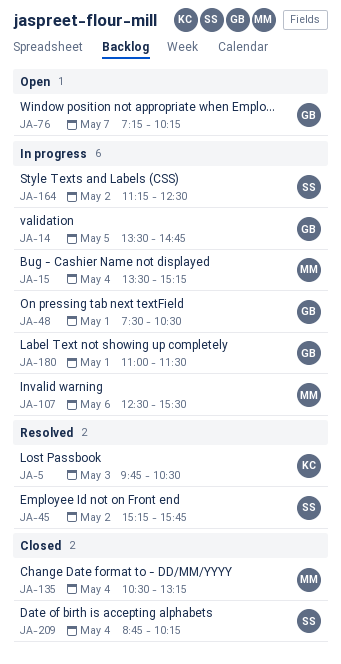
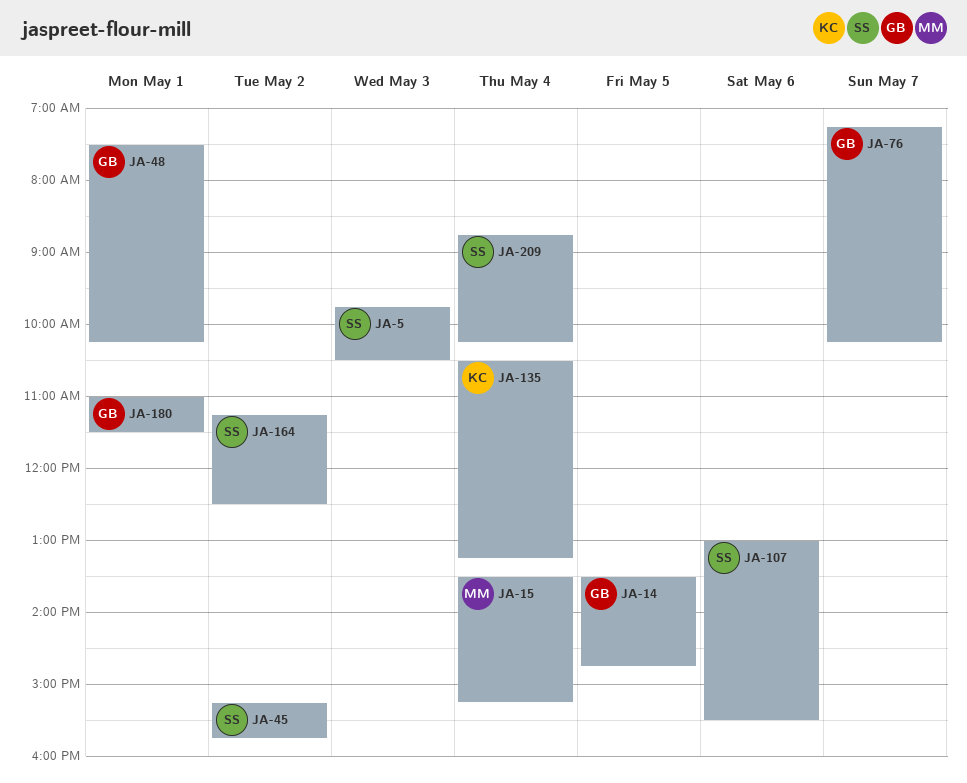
JA-5, owner: KC -> SS
JA-48, ends: 10:30 -> 10:15
JA-107, owner: MM -> SS
JA-107, begins: 12:30 -> 13:00
JA-135, owner: MM -> KC

